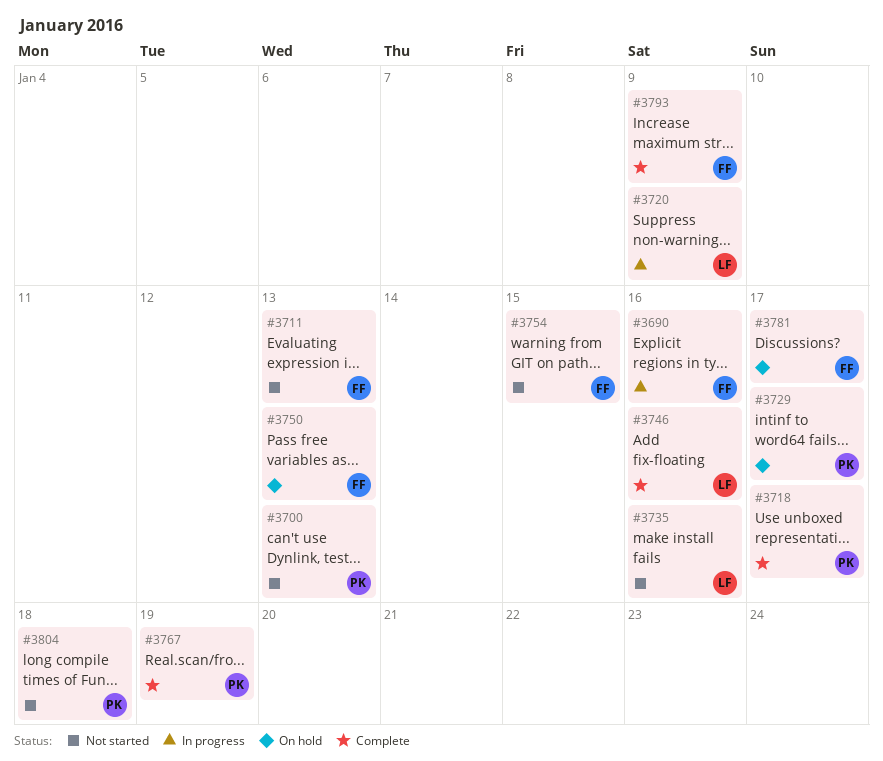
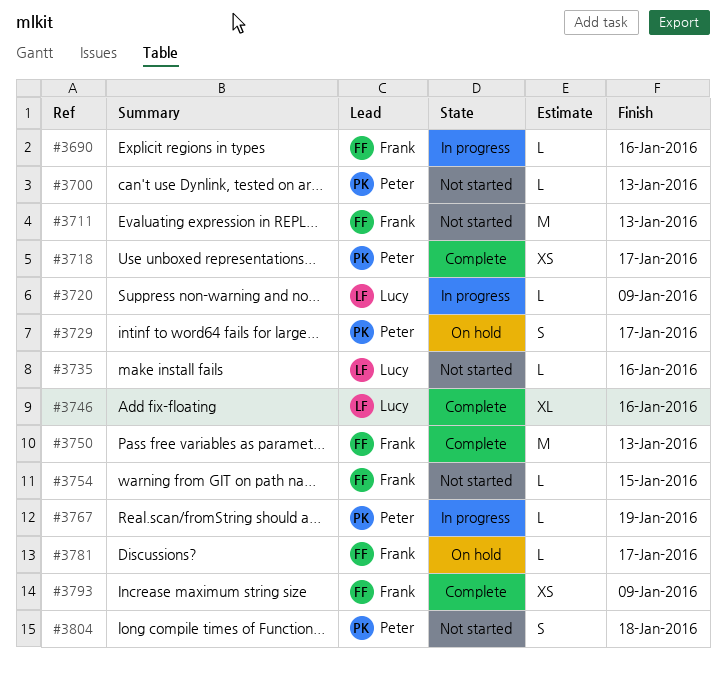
#3750, status: On hold -> Complete
#3767, status: Complete -> In progress

